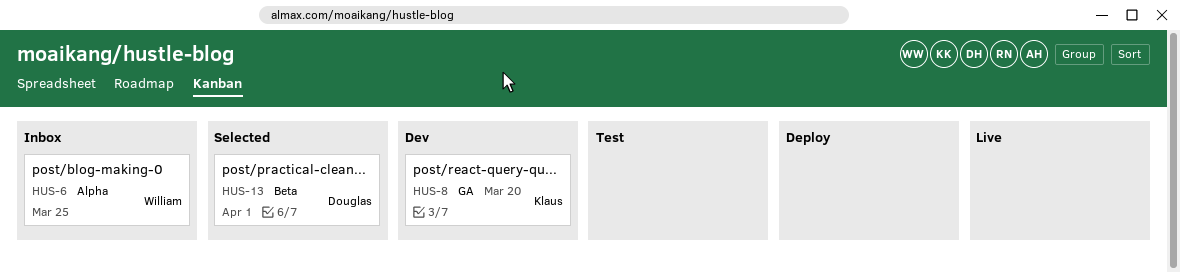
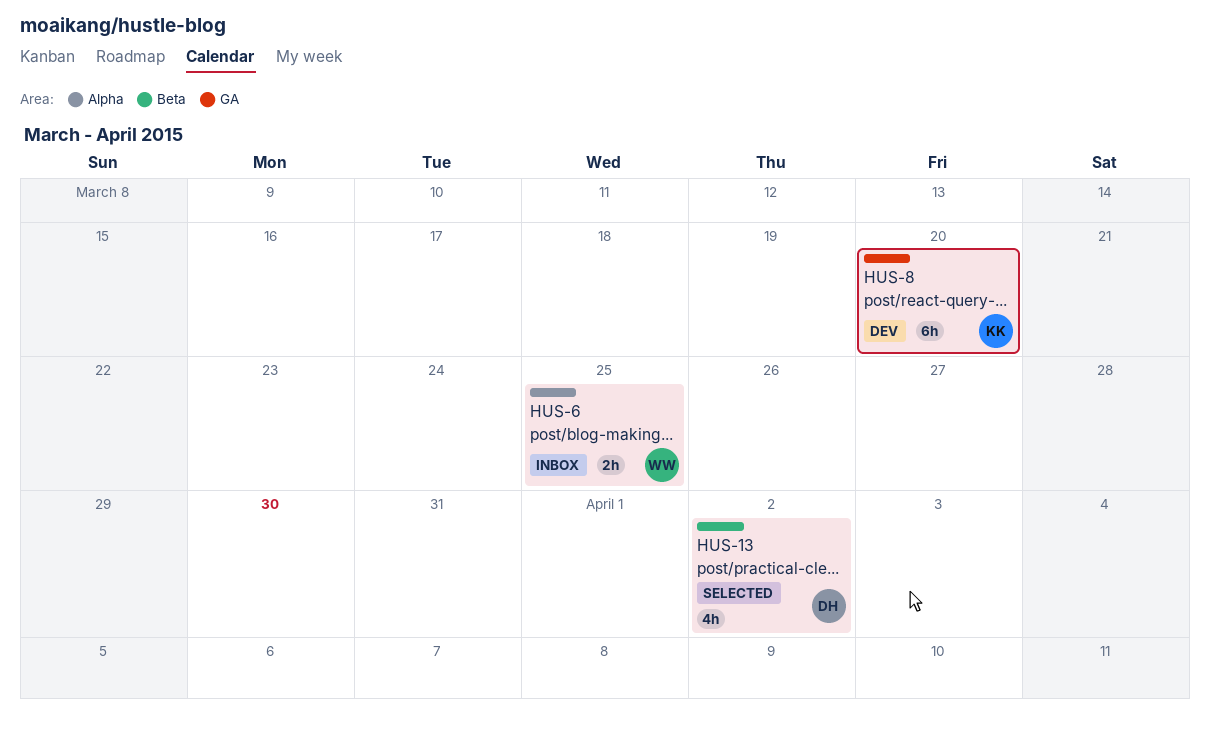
HUS-13, due: Apr 1 -> Apr 2

